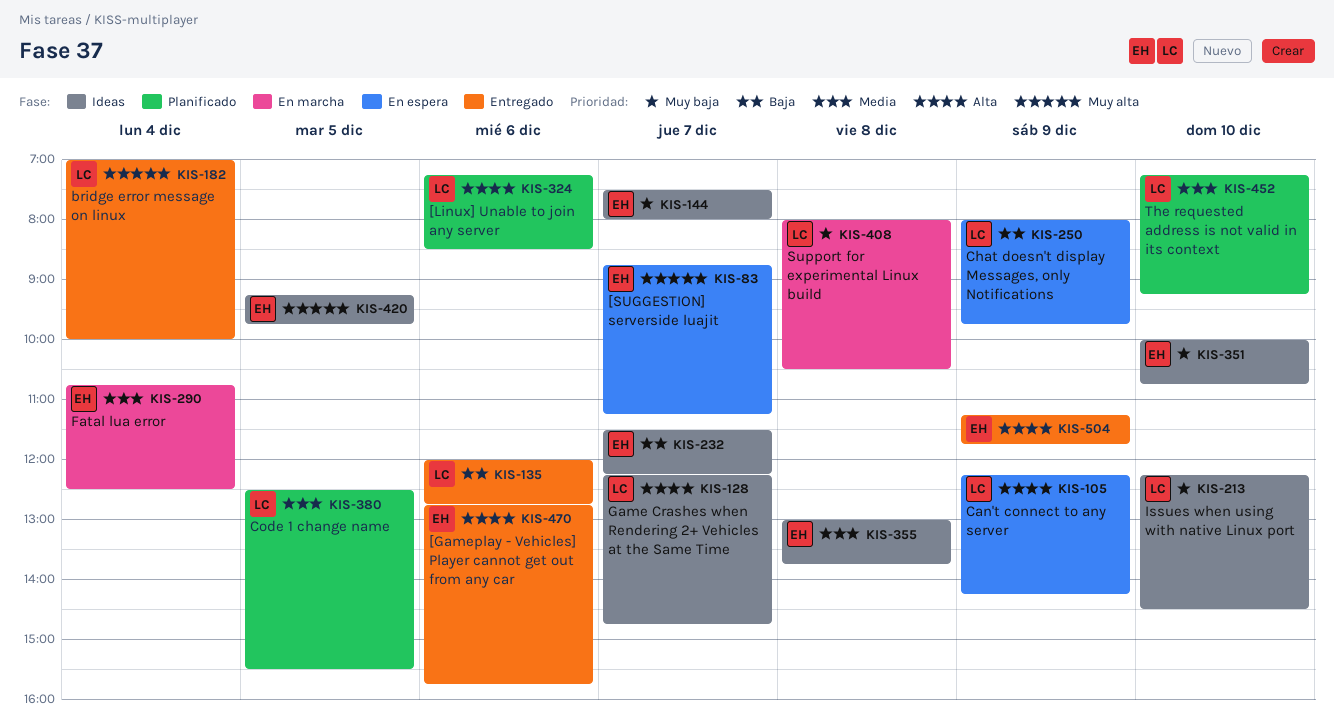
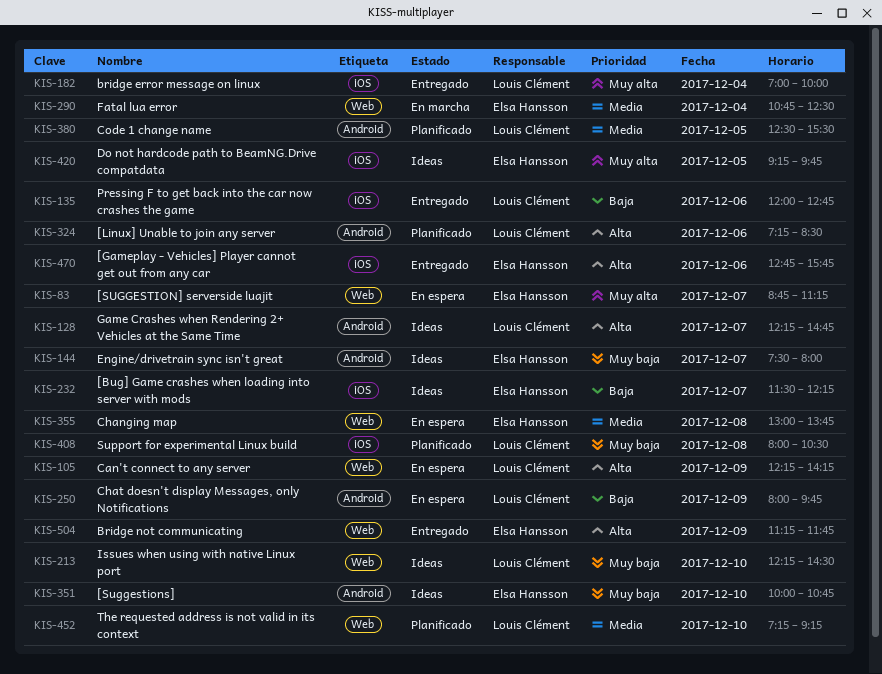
KIS-355, status: Ideas -> En espera
KIS-408, status: En marcha -> Planificado

